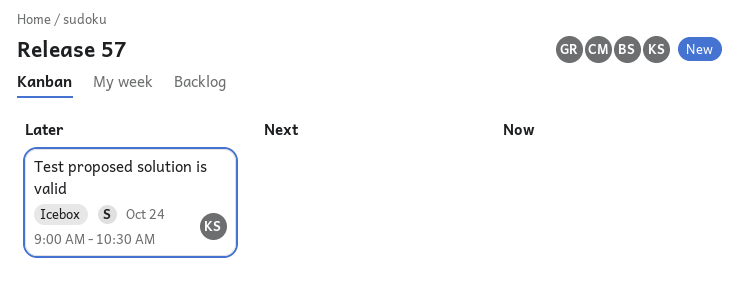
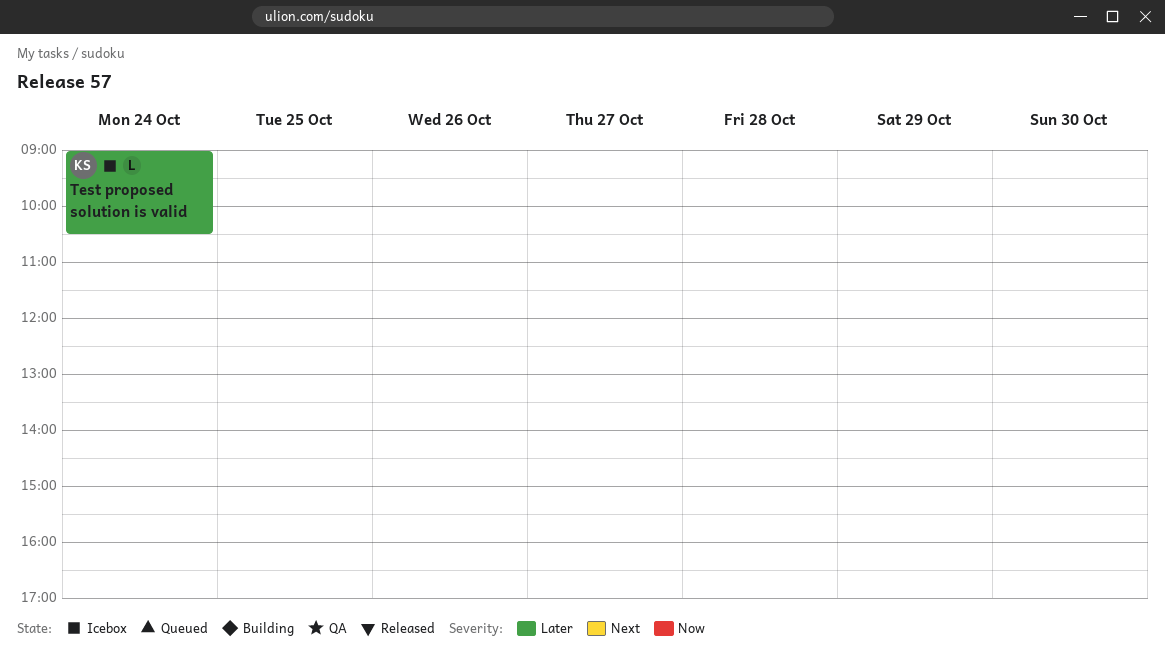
Test proposed solution is valid, estimate: S -> L

